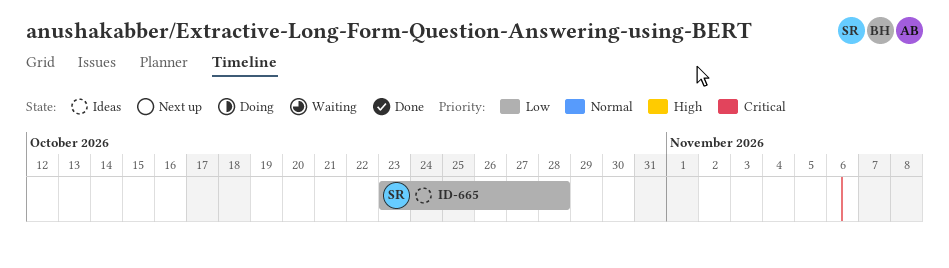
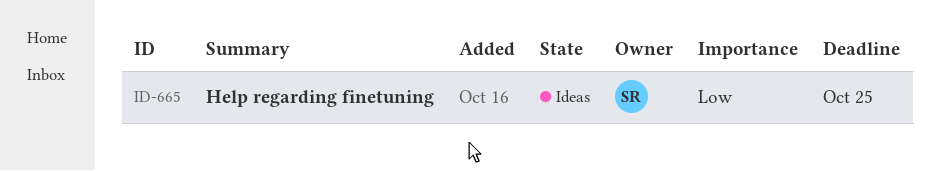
ID-665, due: Oct 28 -> Oct 25

